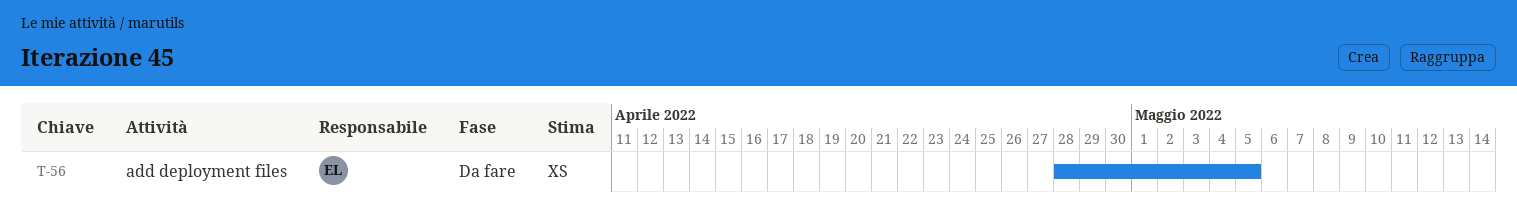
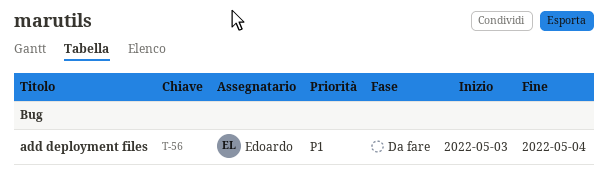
T-56, start: Apr 28 -> May 3
T-56, due: May 5 -> May 4

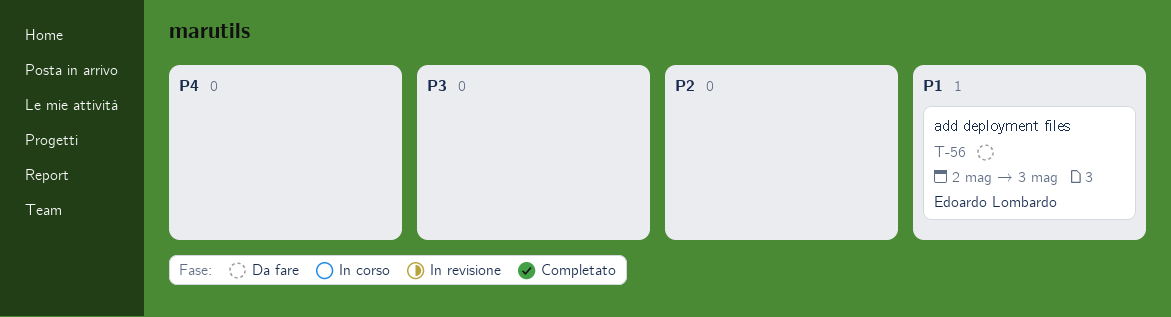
T-56, start: May 3 -> May 2
T-56, due: May 4 -> May 3

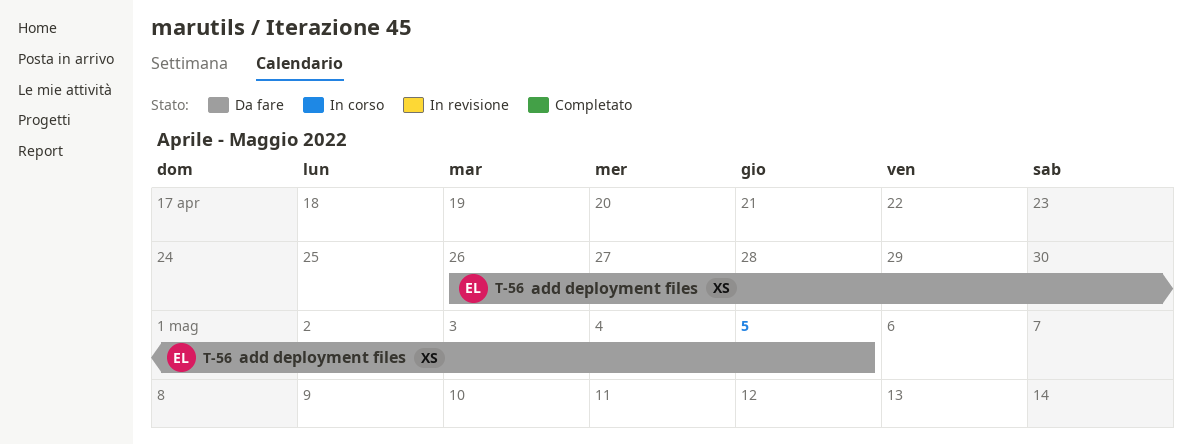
T-56, start: May 2 -> Apr 26
T-56, due: May 3 -> May 5

